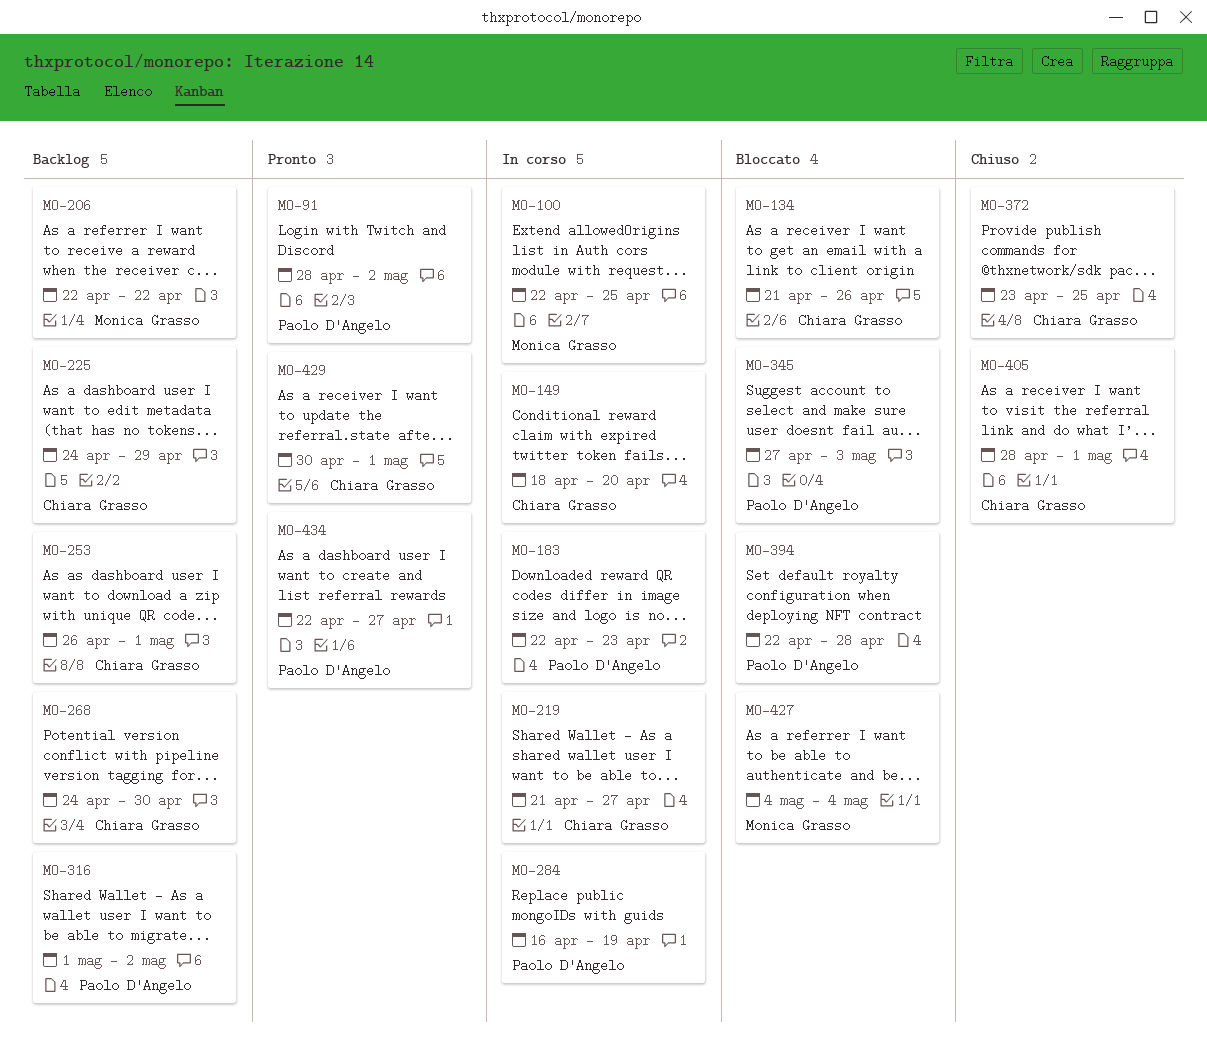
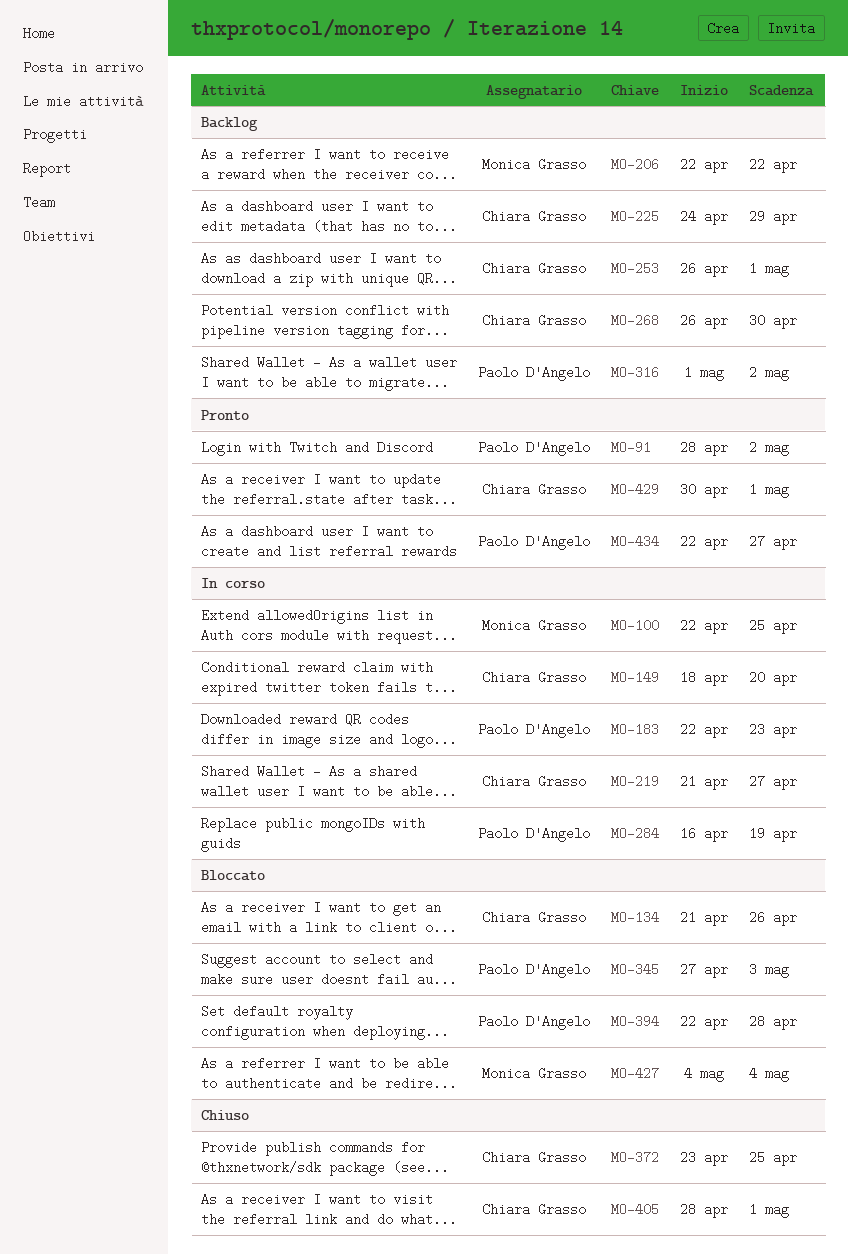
MO-268, start: Apr 24 -> Apr 26

